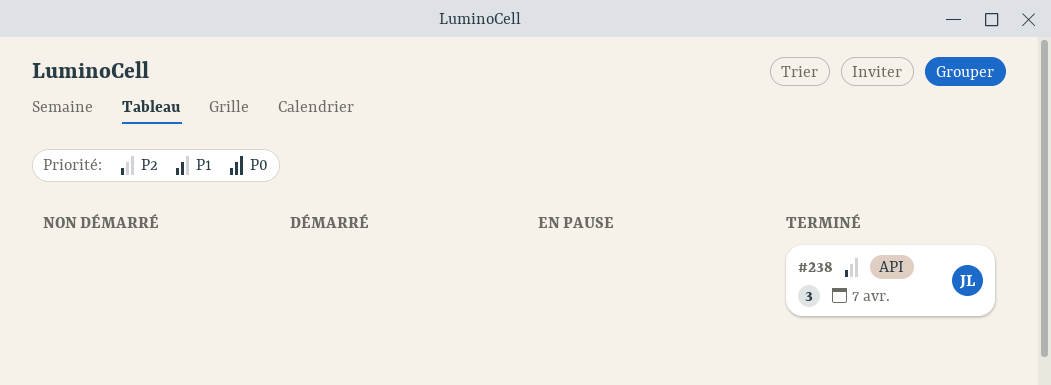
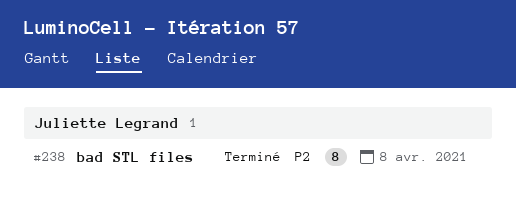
#238, estimate: 3 -> 8
#238, due: Apr 7 -> Apr 8

